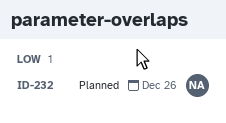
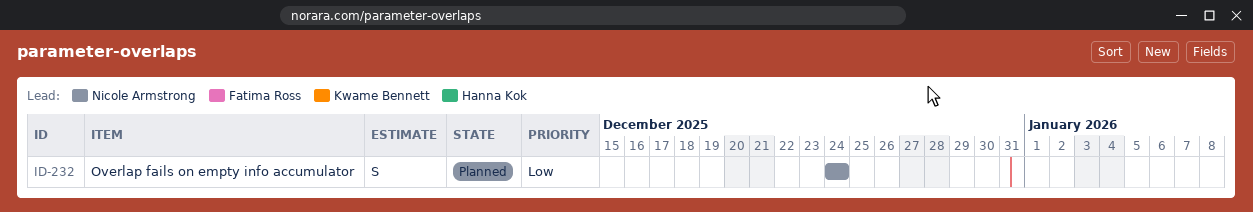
ID-232, due: Dec 26 -> Dec 24

